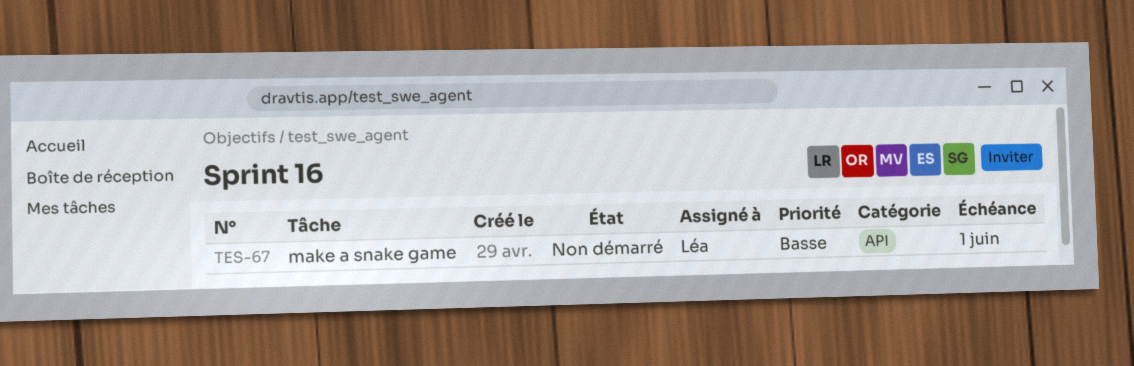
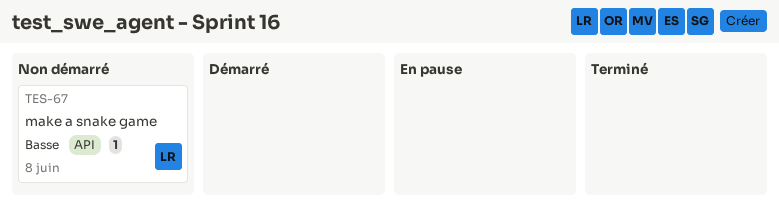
TES-67, due: Jun 1 -> Jun 8

